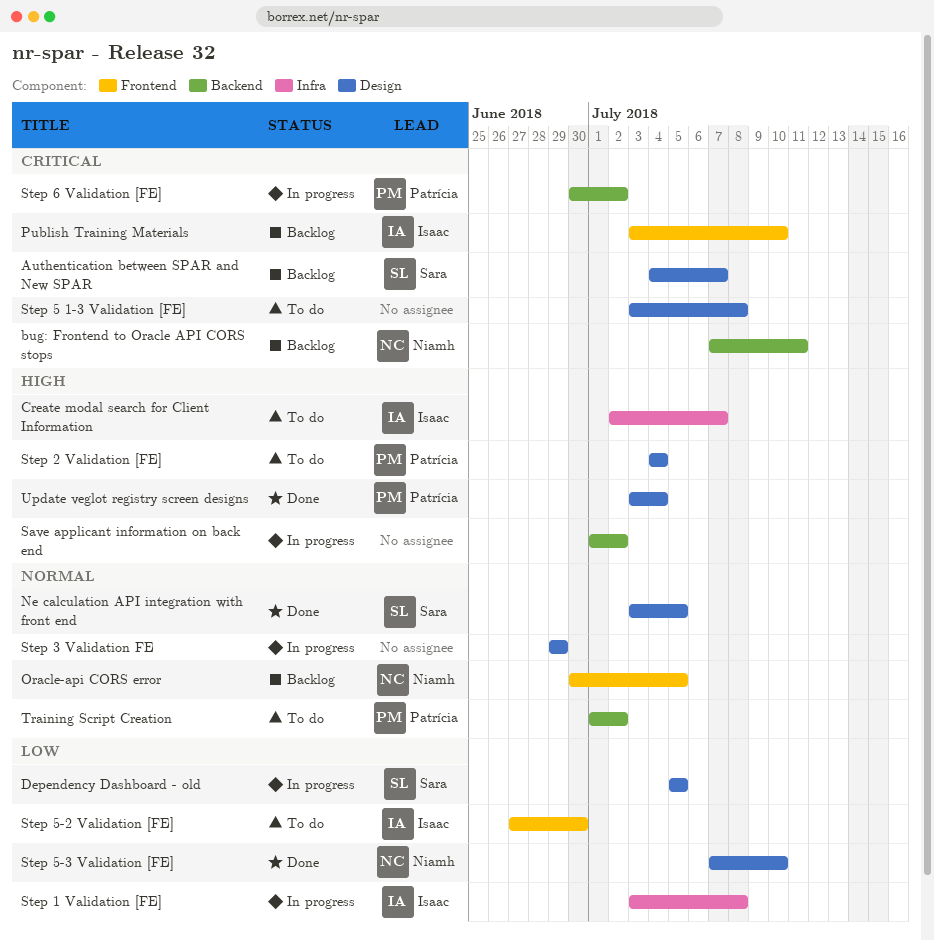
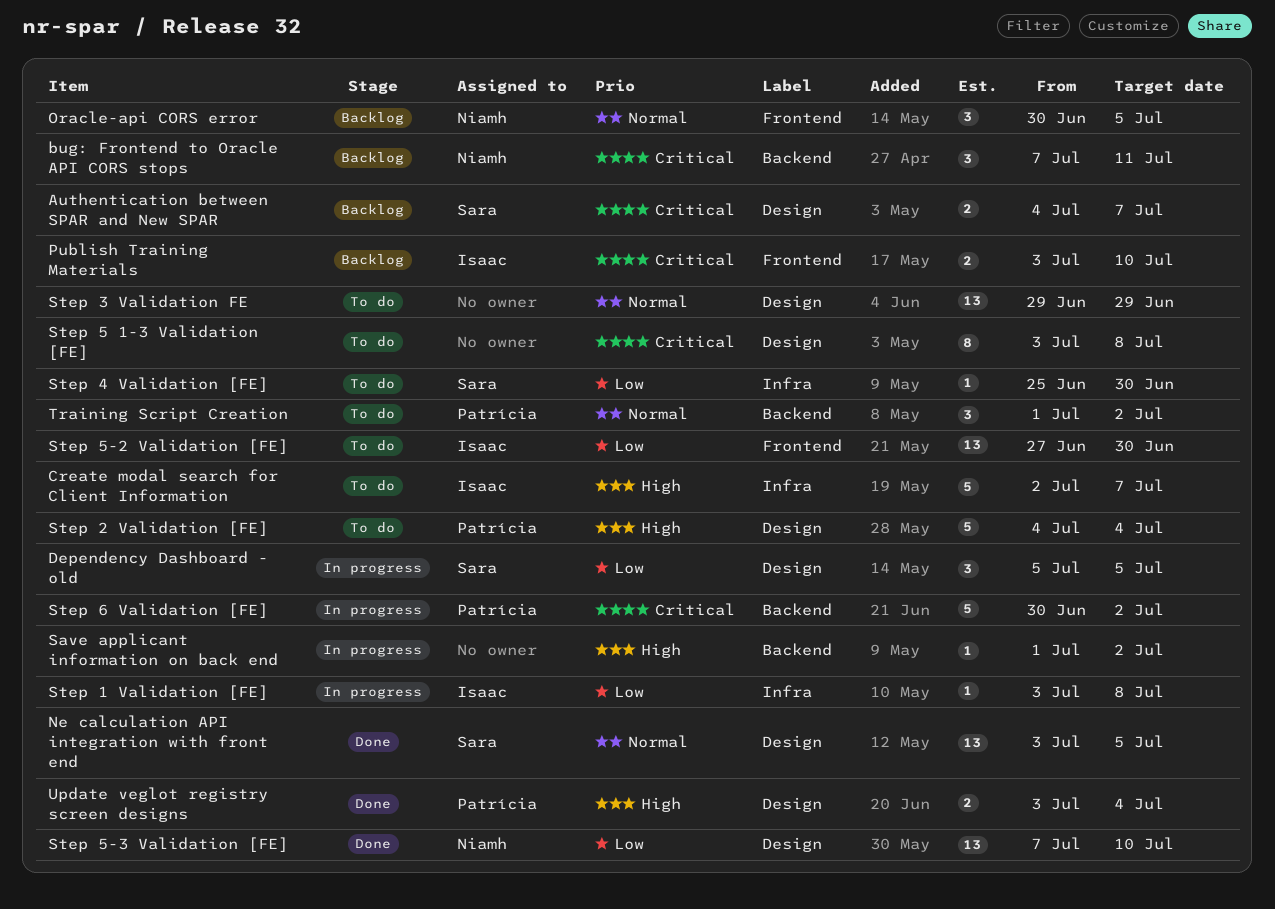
Step 3 Validation FE, status: In progress -> To do
Step 4 Validation [FE]: none -> present

